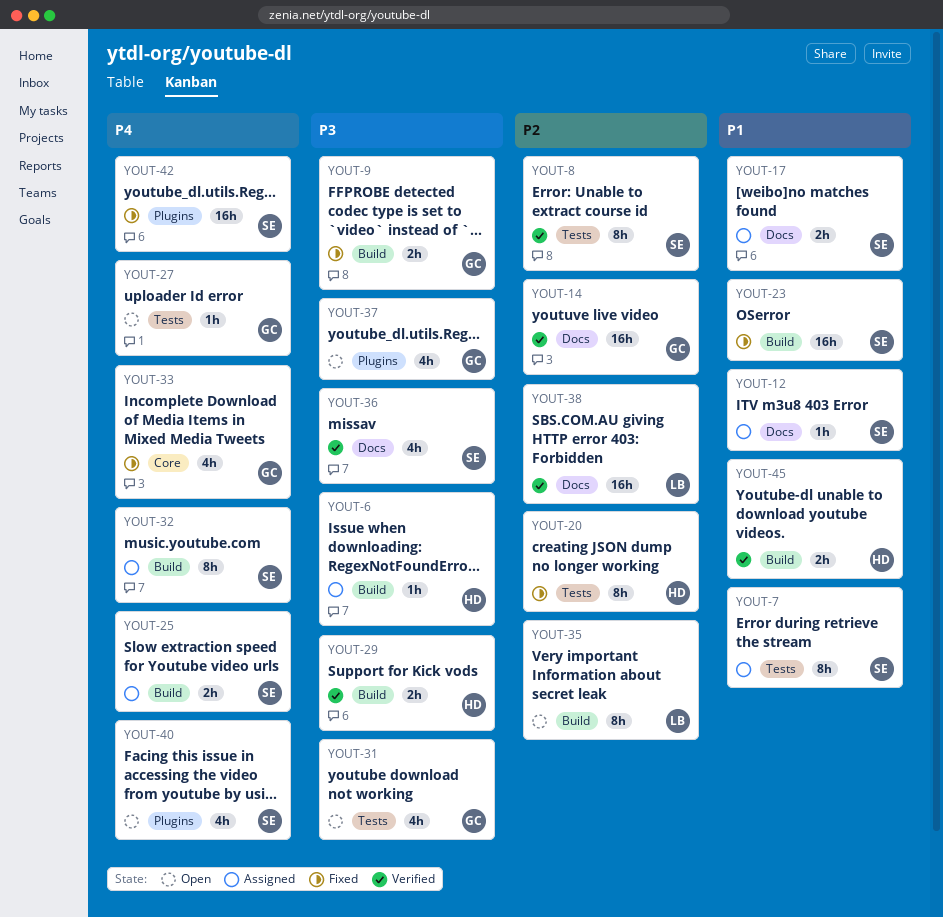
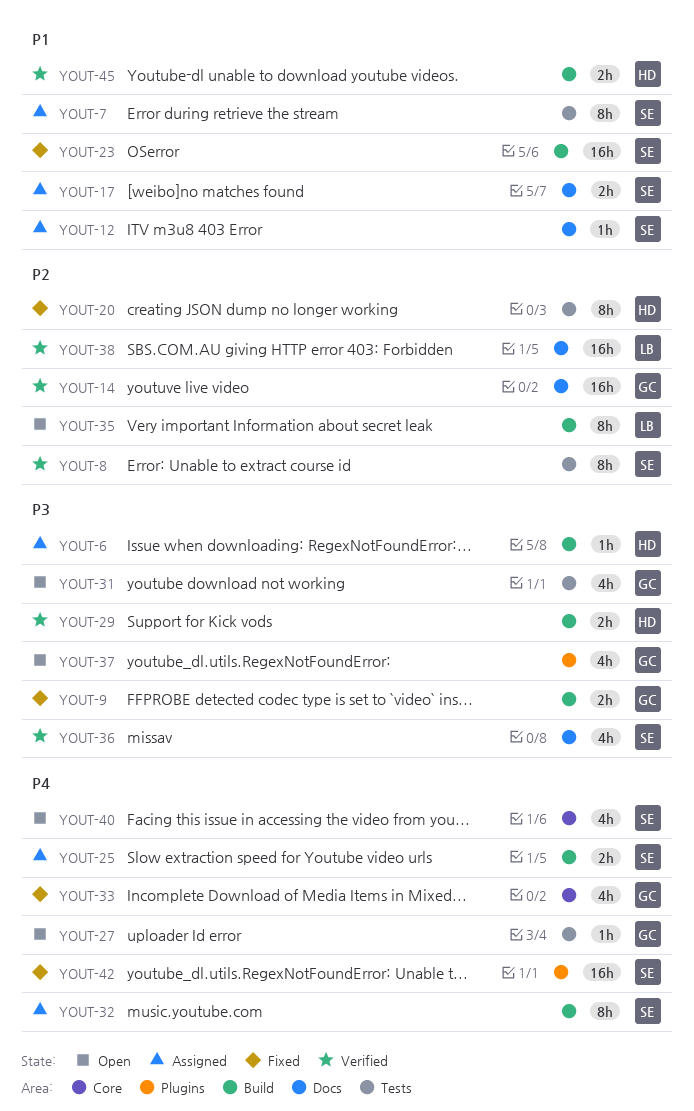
YOUT-40, label: Plugins -> Core

